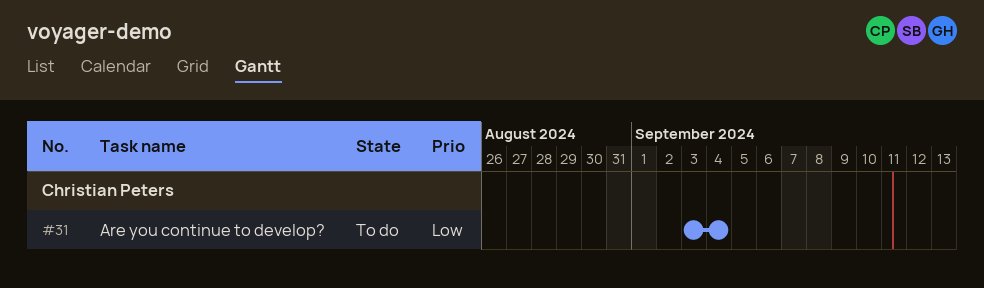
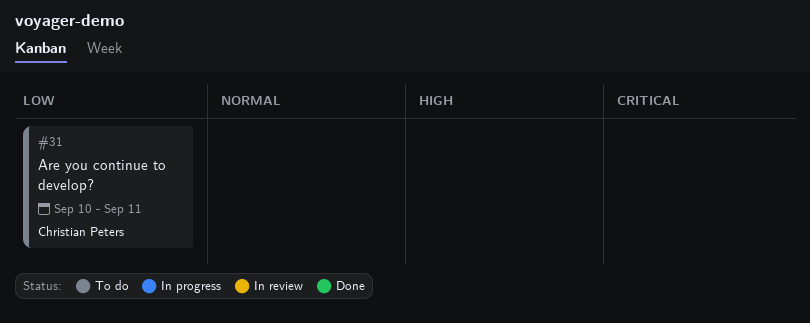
#31, start: Sep 3 -> Sep 10
#31, due: Sep 4 -> Sep 11

